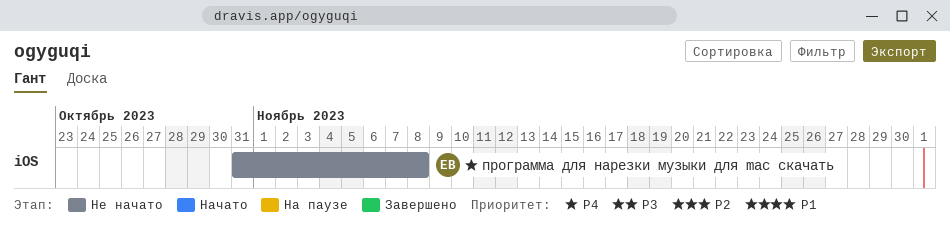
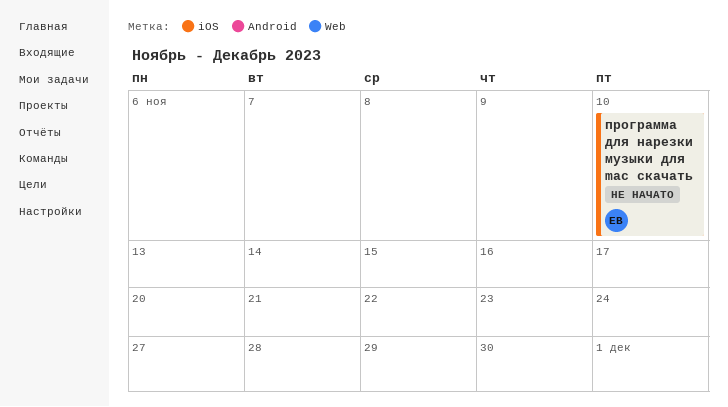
программа для нарезки музыки для mac скачать, due: Nov 8 -> Nov 10

